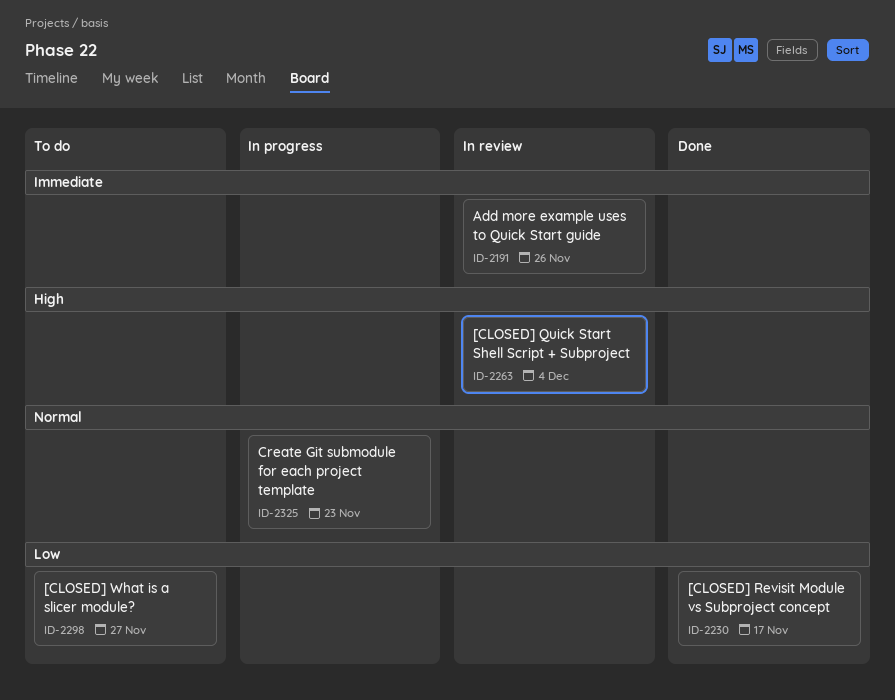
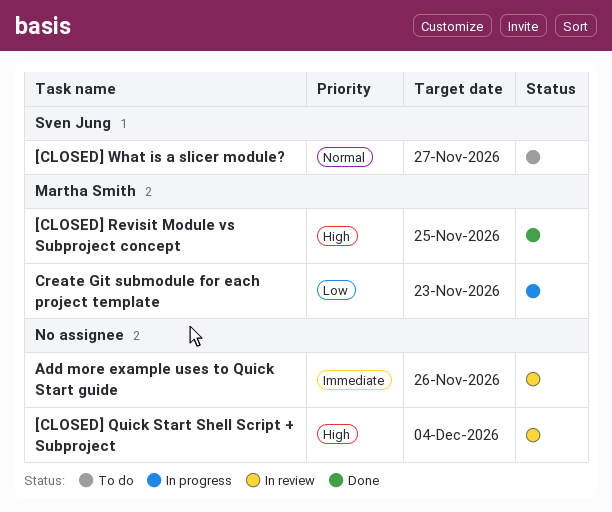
[CLOSED] Revisit Module vs Subproject concept, priority: Low -> High
[CLOSED] Revisit Module vs Subproject concept, due: Nov 17 -> Nov 25
[CLOSED] What is a slicer module?, priority: Low -> Normal
Create Git submodule for each project template, priority: Normal -> Low

